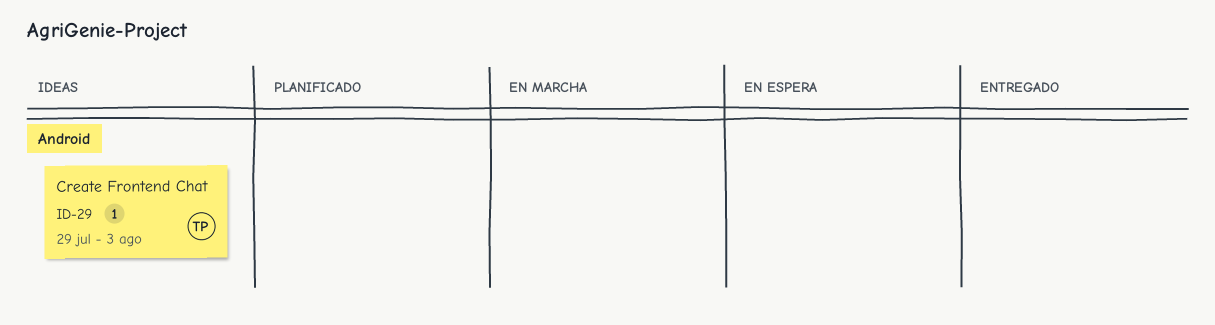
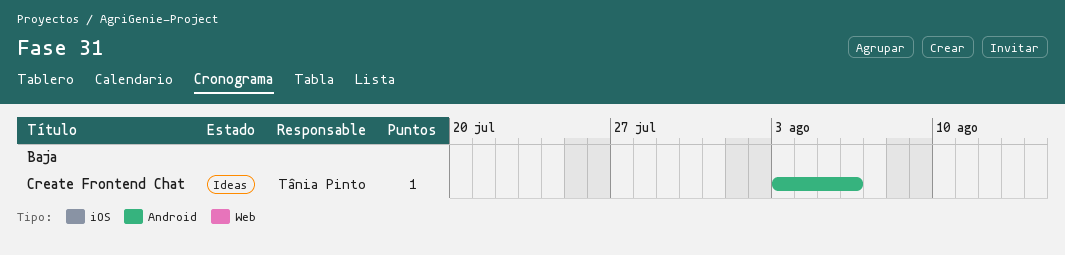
Create Frontend Chat, start: Jul 29 -> Aug 3
Create Frontend Chat, due: Aug 3 -> Aug 6

